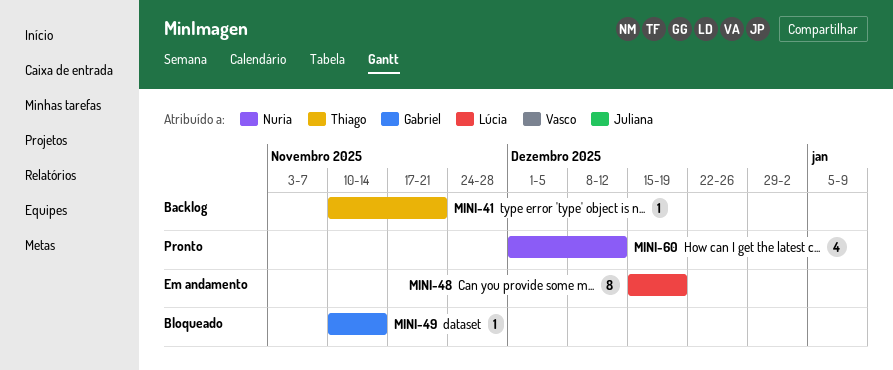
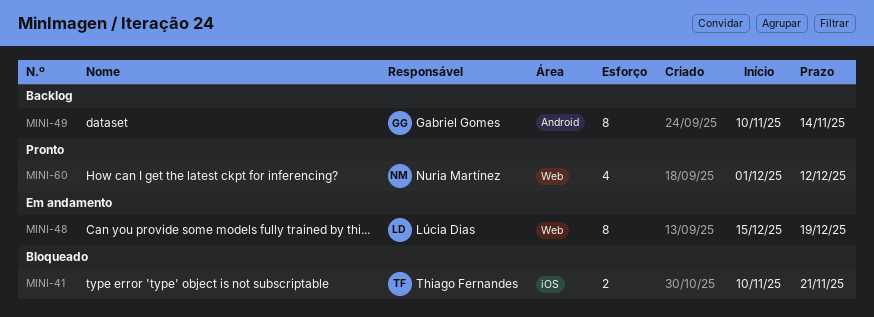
MINI-41, status: Backlog -> Bloqueado
MINI-41, estimate: 1 -> 2
MINI-49, status: Bloqueado -> Backlog
MINI-49, estimate: 1 -> 8

